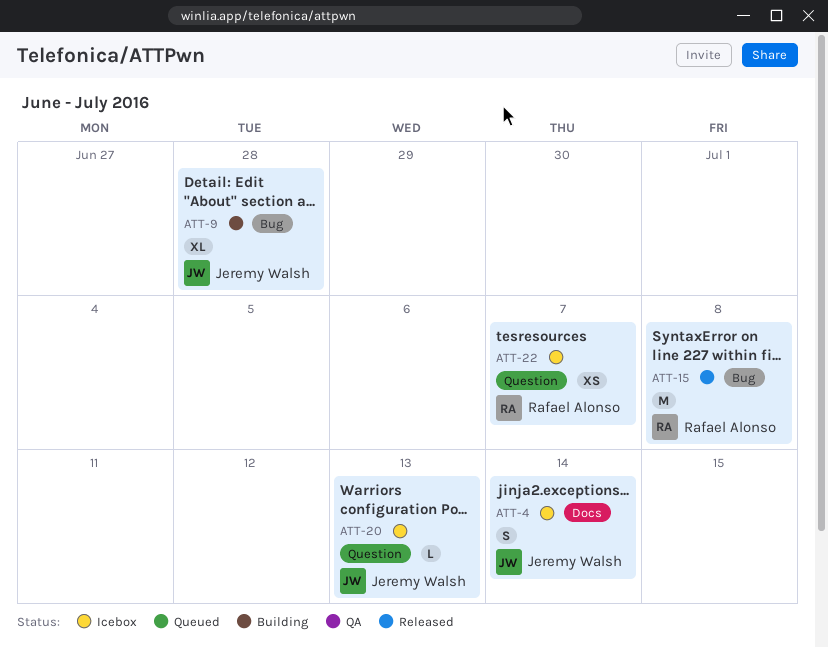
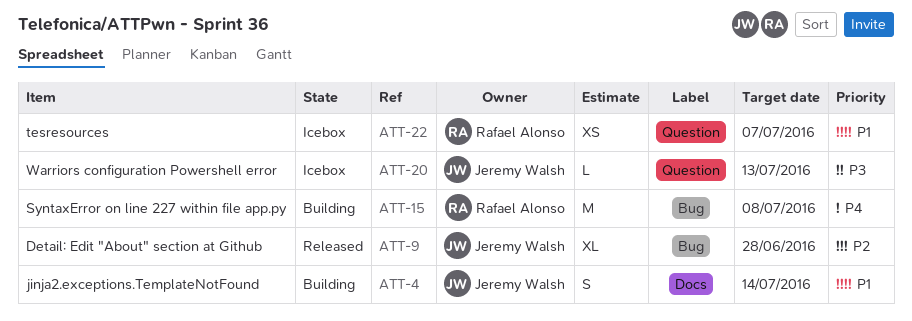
ATT-4, status: Icebox -> Building
ATT-9, status: Building -> Released
ATT-15, status: Released -> Building

